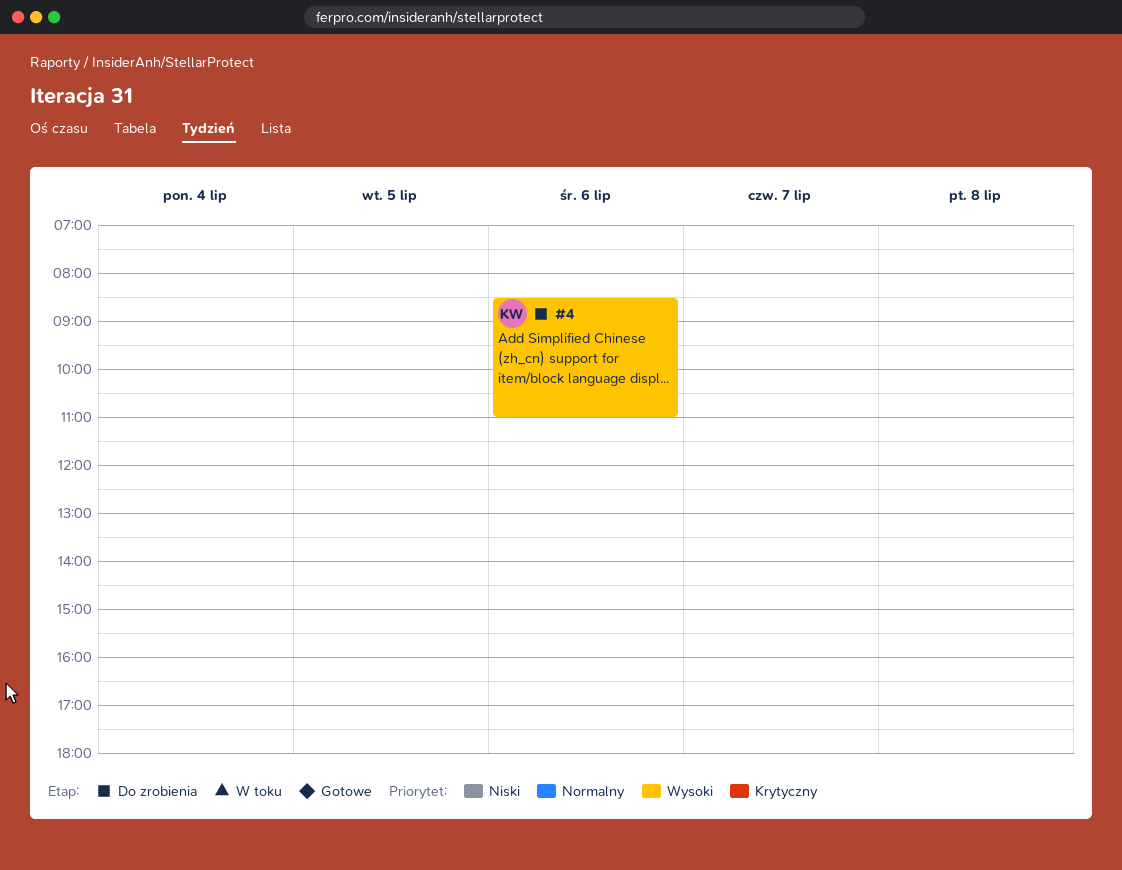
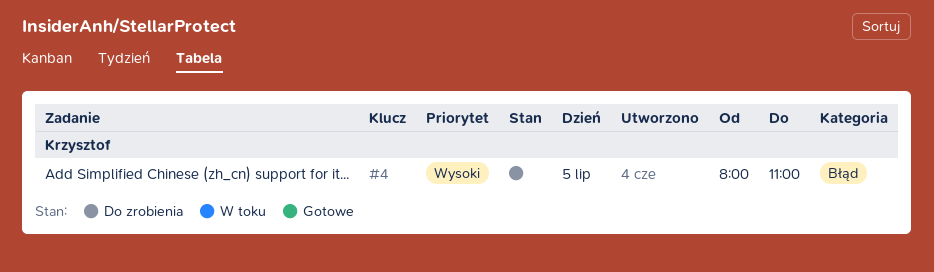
#4, day: Jul 6 -> Jul 5
#4, begins: 08:30 -> 08:00

